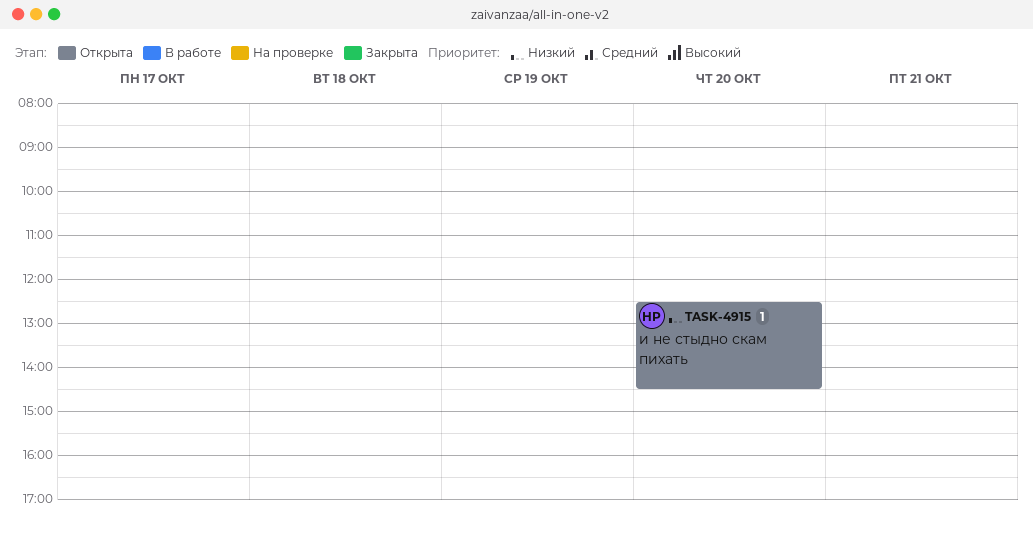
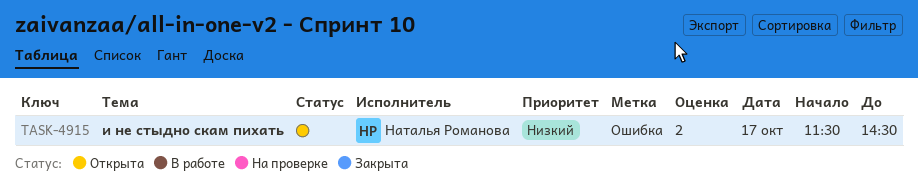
TASK-4915, estimate: 1 -> 2
TASK-4915, day: Oct 20 -> Oct 17
TASK-4915, begins: 12:30 -> 11:30

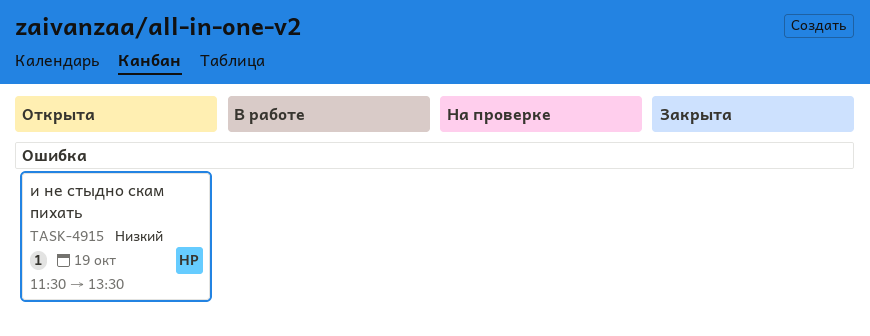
TASK-4915, estimate: 2 -> 1
TASK-4915, day: Oct 17 -> Oct 19
TASK-4915, ends: 14:30 -> 13:30

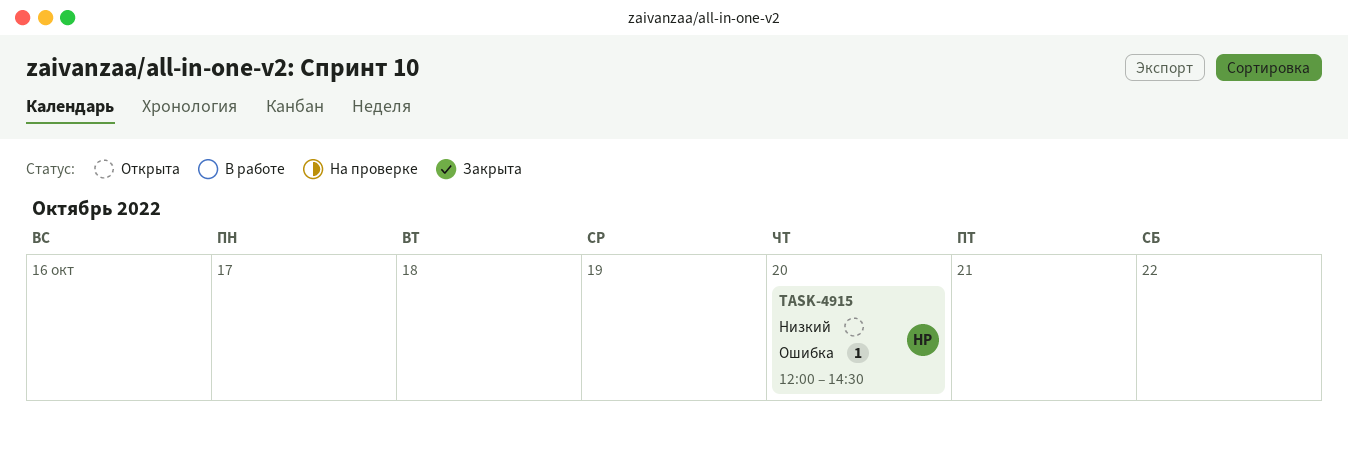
TASK-4915, day: Oct 19 -> Oct 20
TASK-4915, begins: 11:30 -> 12:00
TASK-4915, ends: 13:30 -> 14:30

